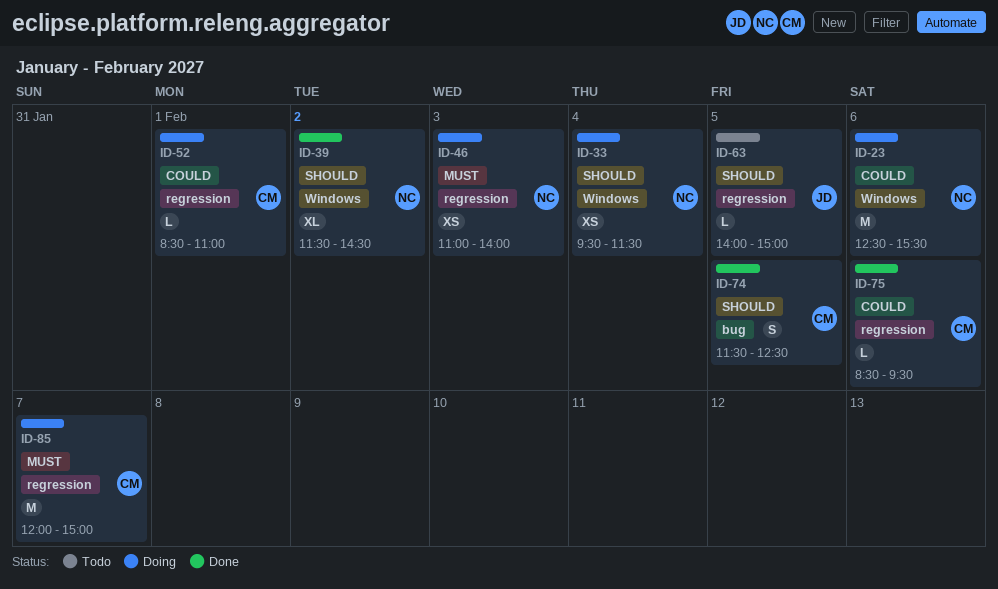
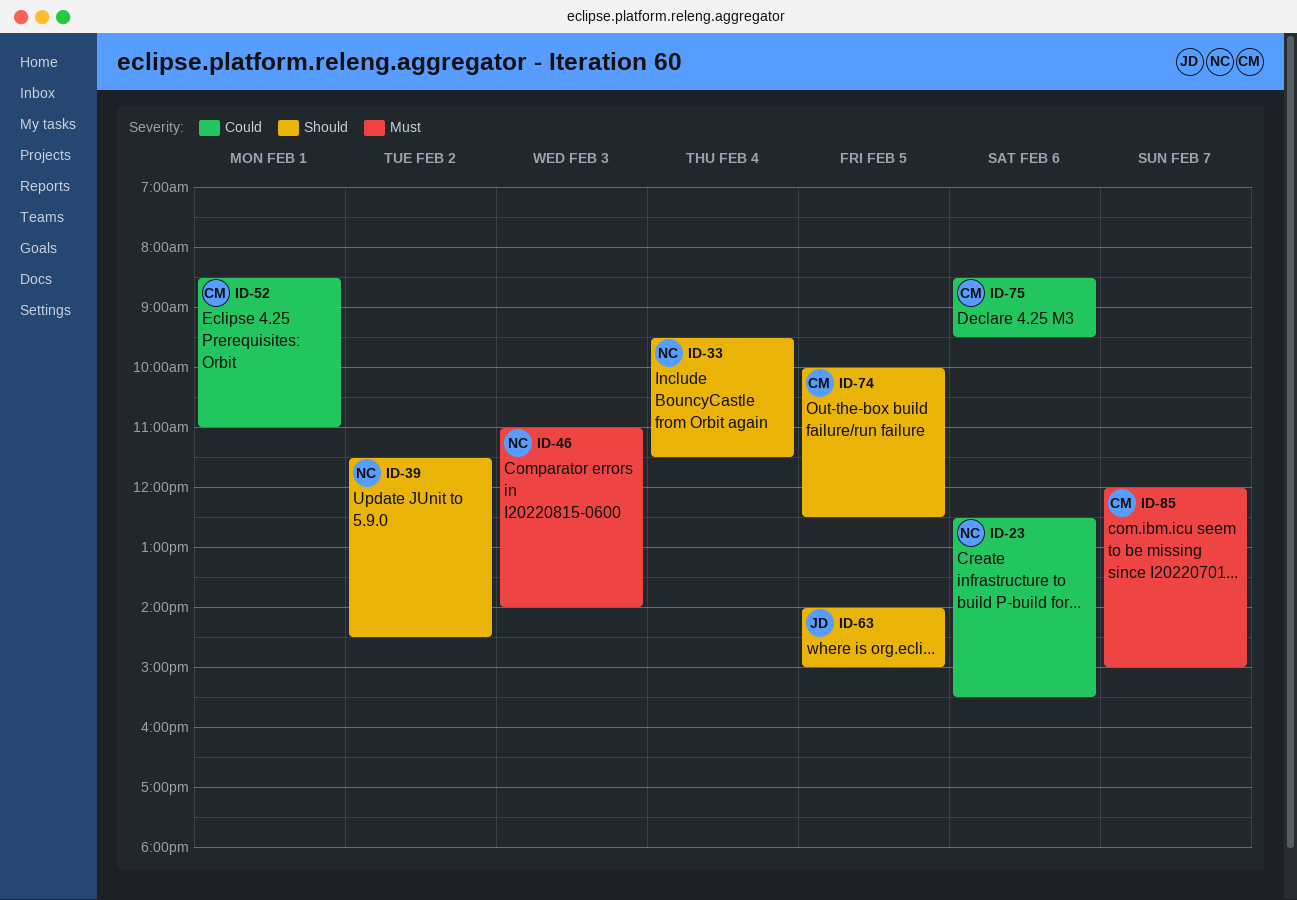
ID-74, begins: 11:30 -> 10:00

